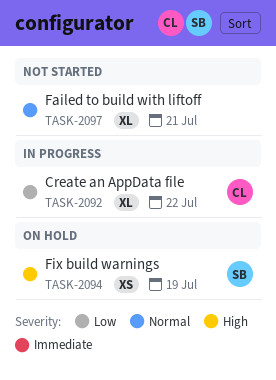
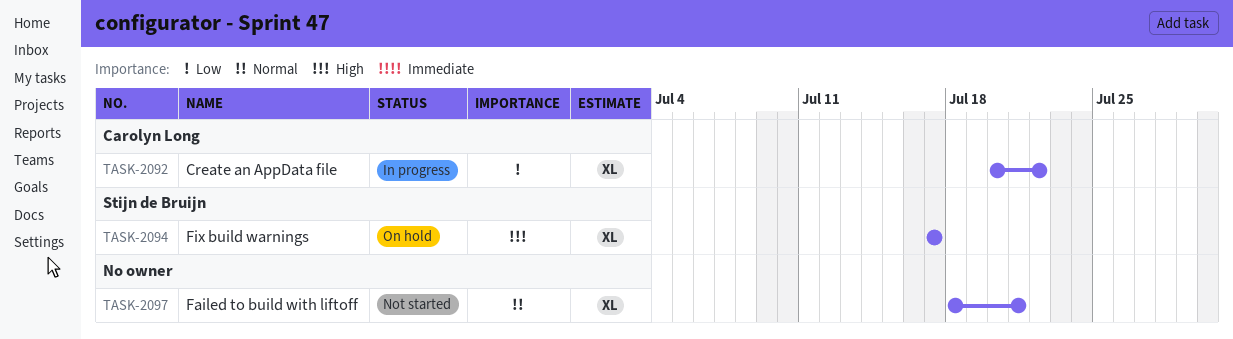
TASK-2094, estimate: XS -> XL
TASK-2094, due: Jul 19 -> Jul 17

